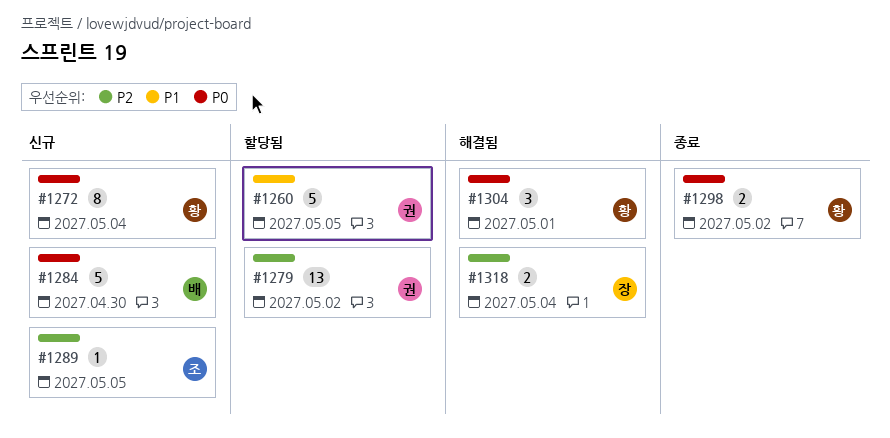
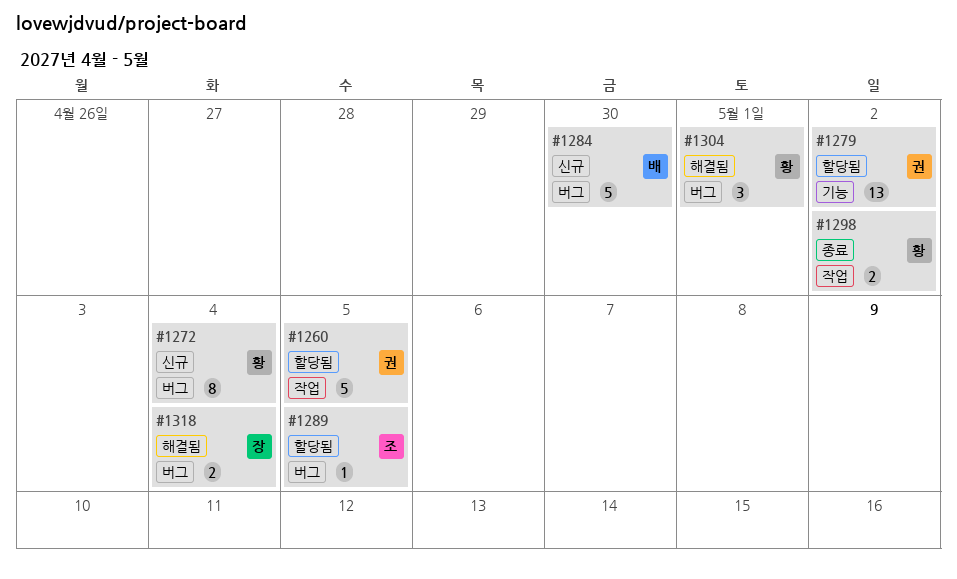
#1289, status: 신규 -> 할당됨

